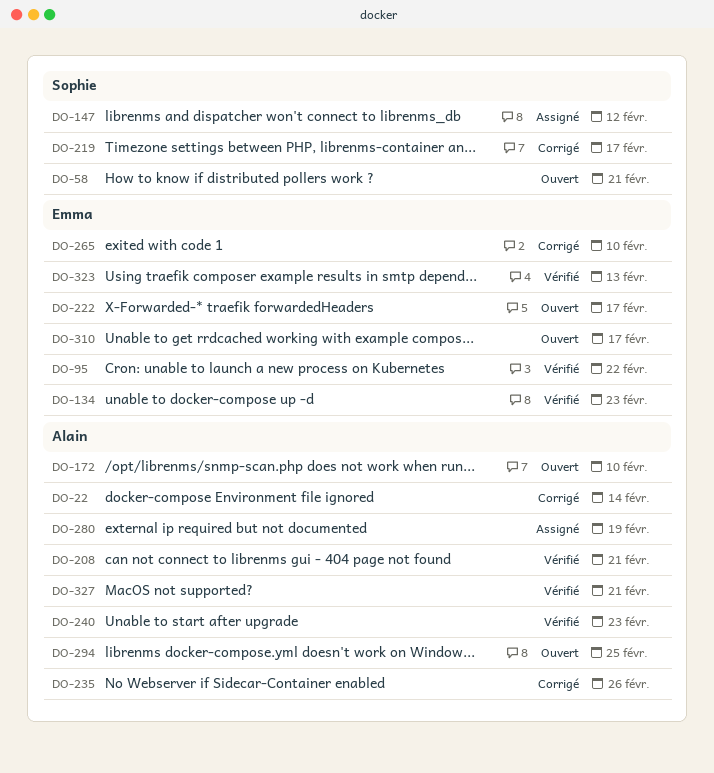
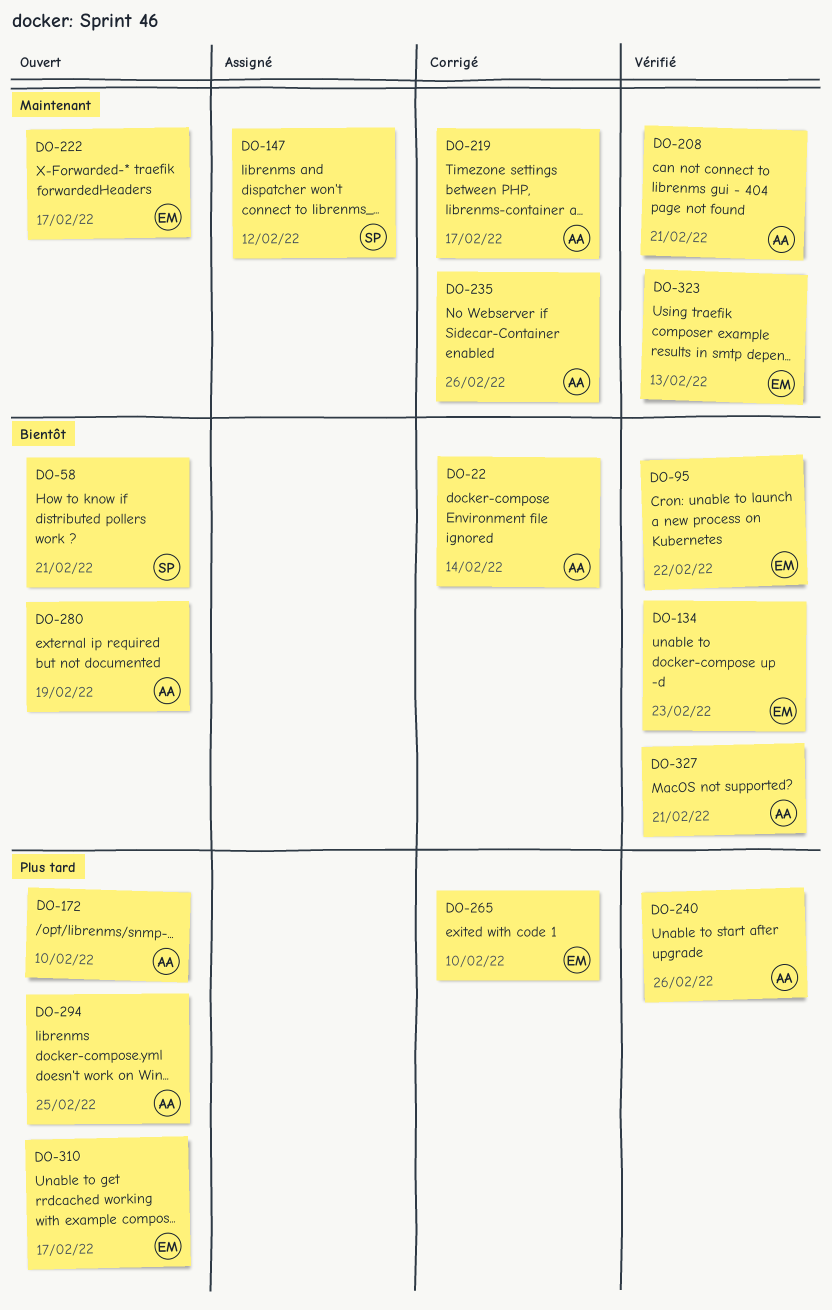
DO-219, owner: Sophie -> Alain
DO-240, due: Feb 23 -> Feb 26
DO-280, status: Assigné -> Ouvert

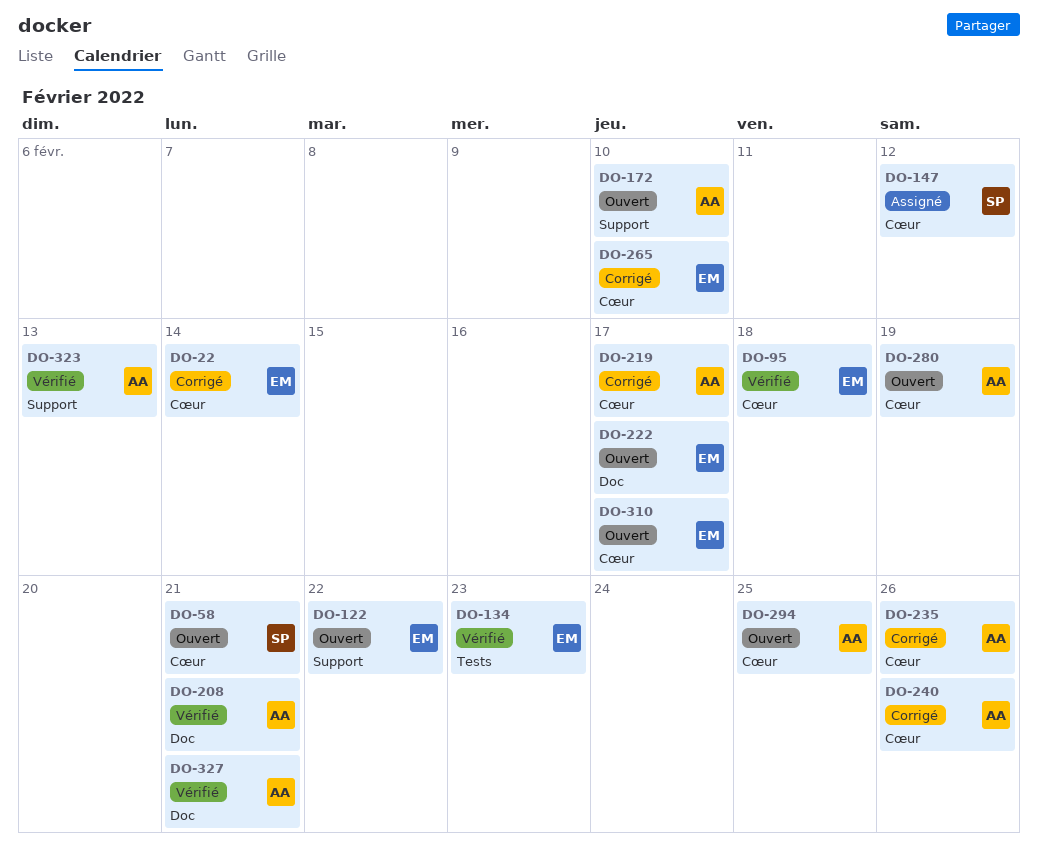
DO-22, owner: AA -> EM
DO-95, due: Feb 22 -> Feb 18
DO-122: none -> present
DO-240, status: Vérifié -> Corrigé
DO-323, owner: EM -> AA

